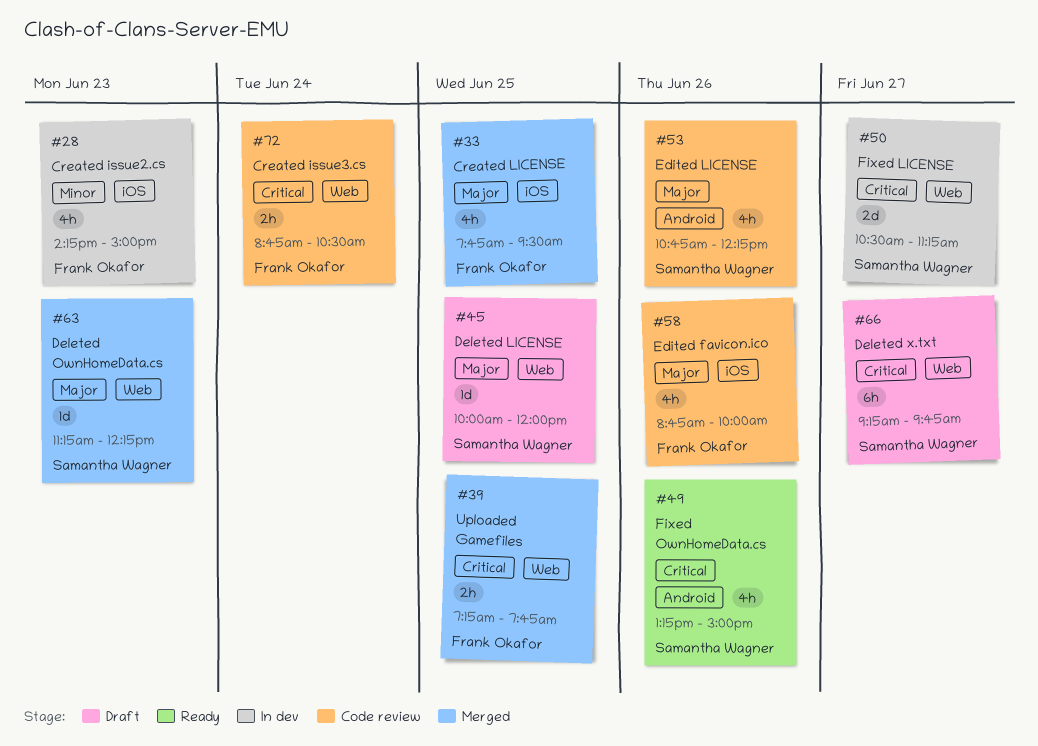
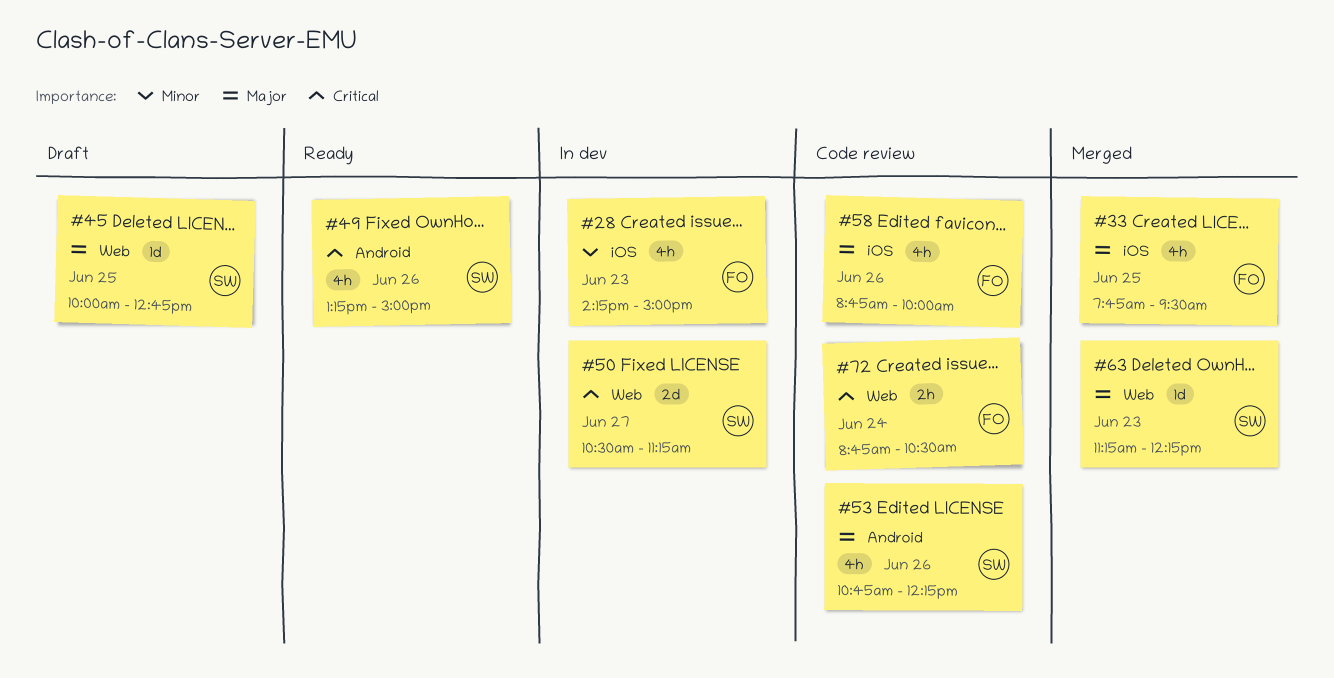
#39: present -> none
#45, ends: 12:00 -> 12:45
#66: present -> none

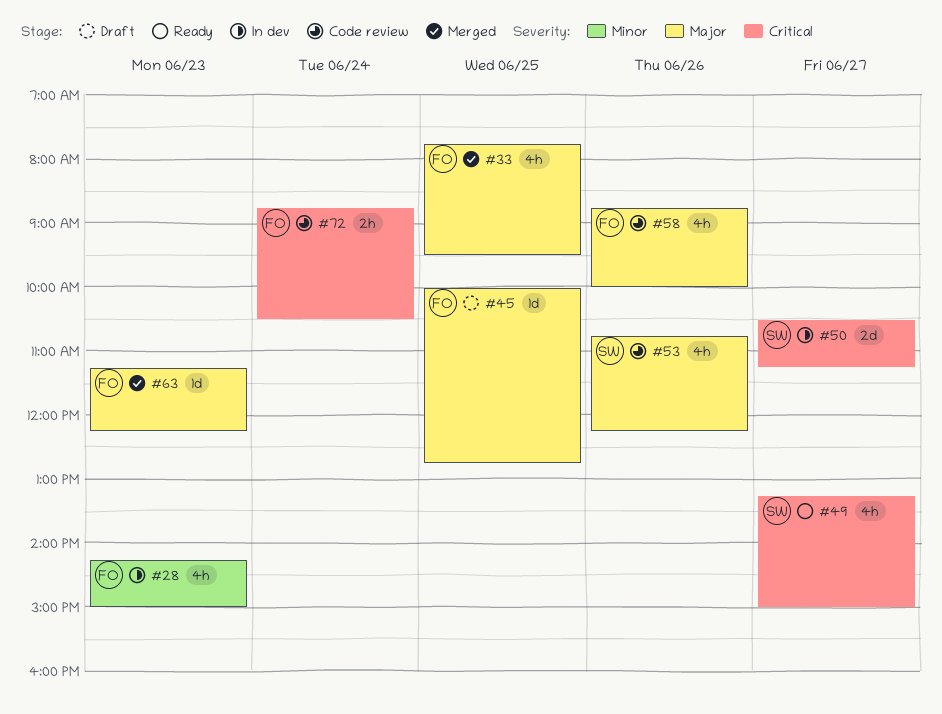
#45, owner: SW -> FO
#49, day: Jun 26 -> Jun 27
#63, owner: SW -> FO

